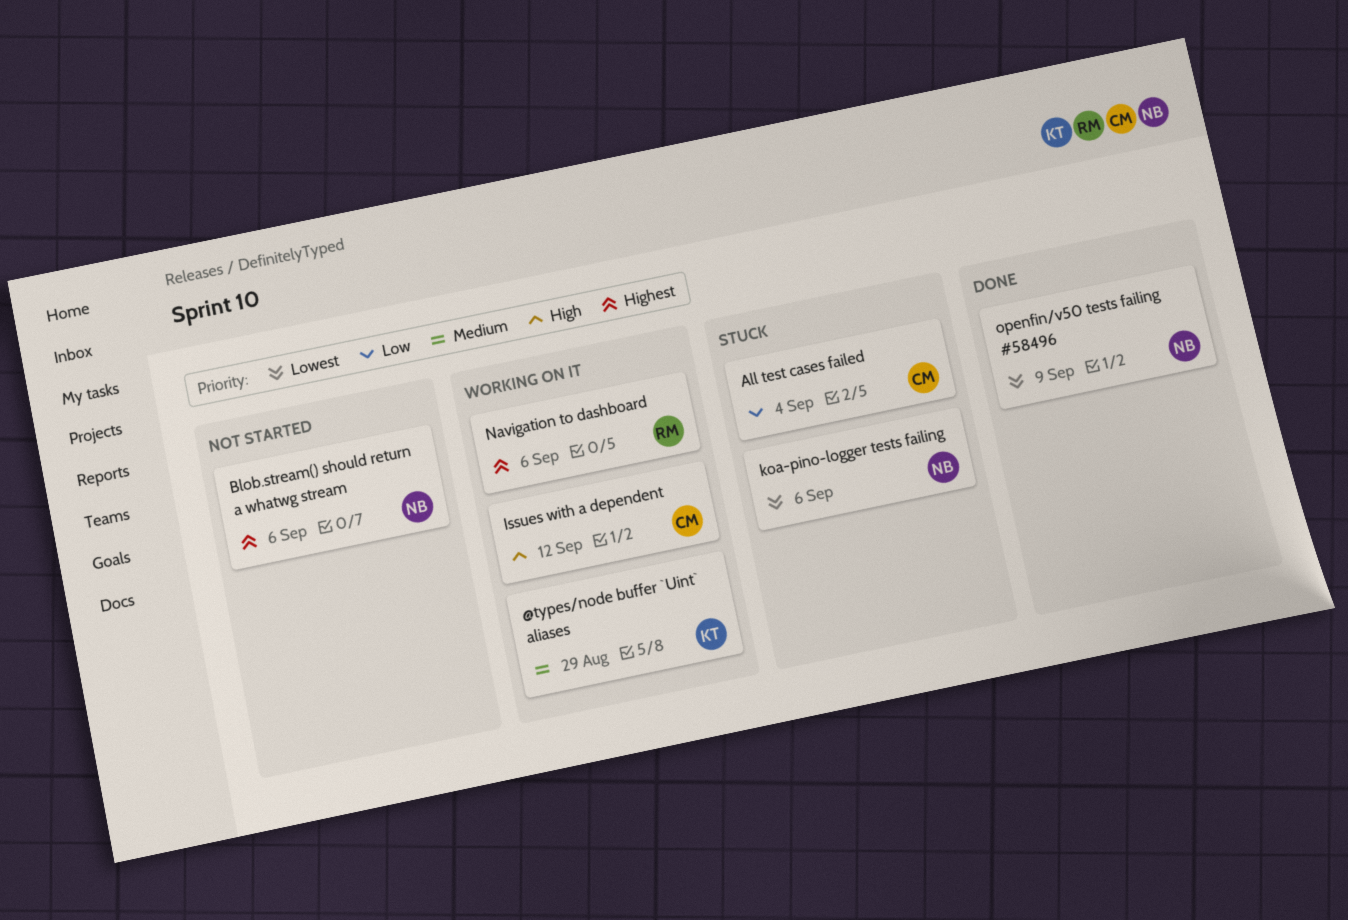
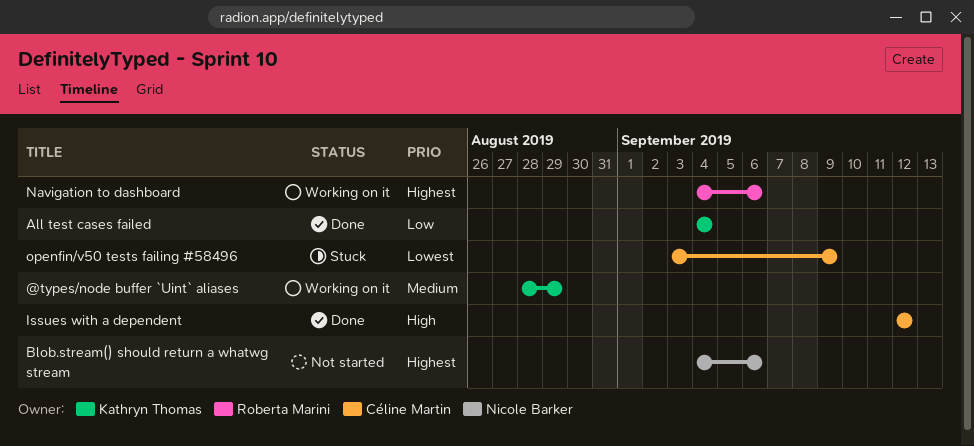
All test cases failed, status: Stuck -> Done
All test cases failed, owner: Céline Martin -> Kathryn Thomas
Issues with a dependent, status: Working on it -> Done
koa-pino-logger tests failing: present -> none
openfin/v50 tests failing #58496, status: Done -> Stuck
openfin/v50 tests failing #58496, owner: Nicole Barker -> Céline Martin

